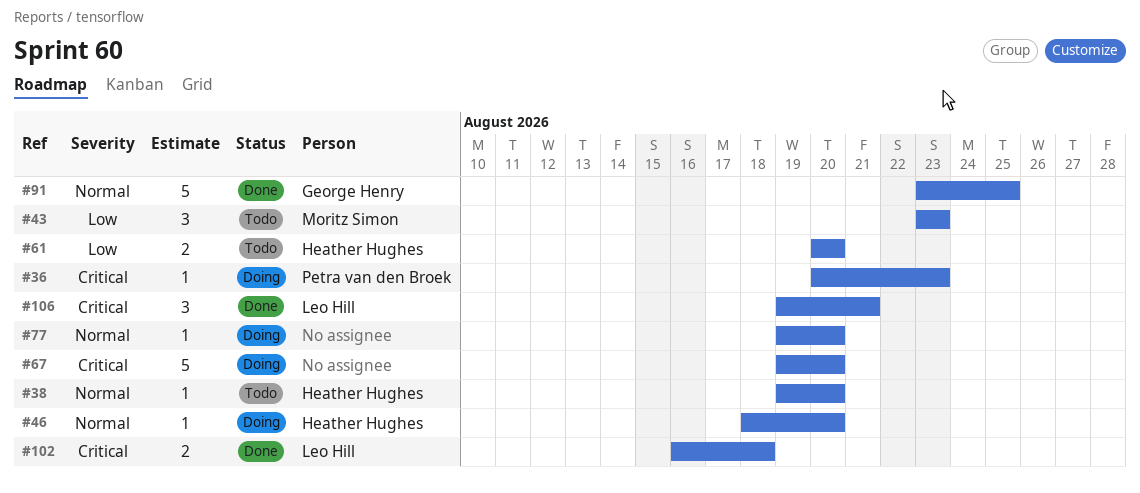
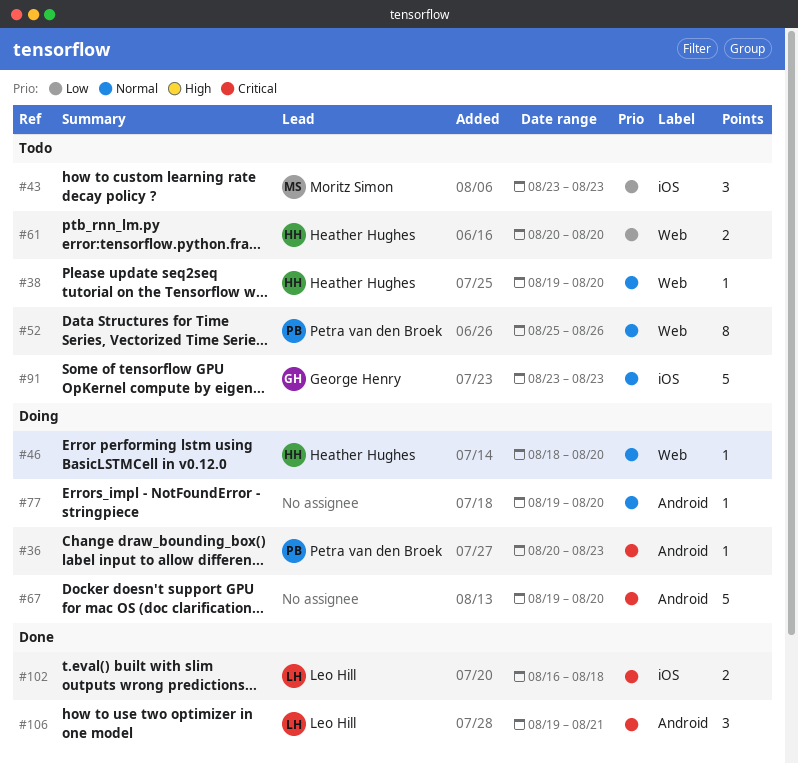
#52: none -> present
#91, status: Done -> Todo
#91, due: Aug 25 -> Aug 23

